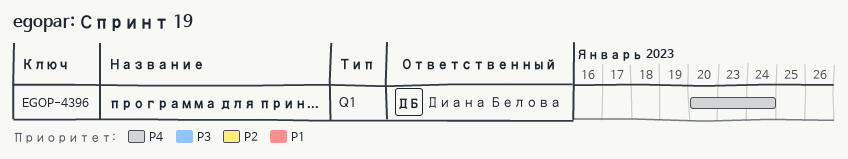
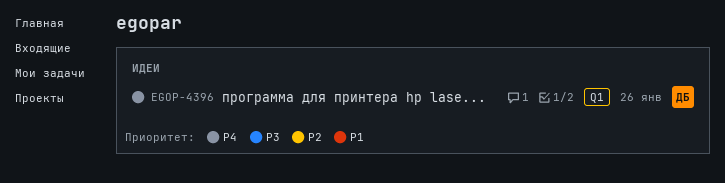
EGOP-4396, due: Jan 24 -> Jan 26

